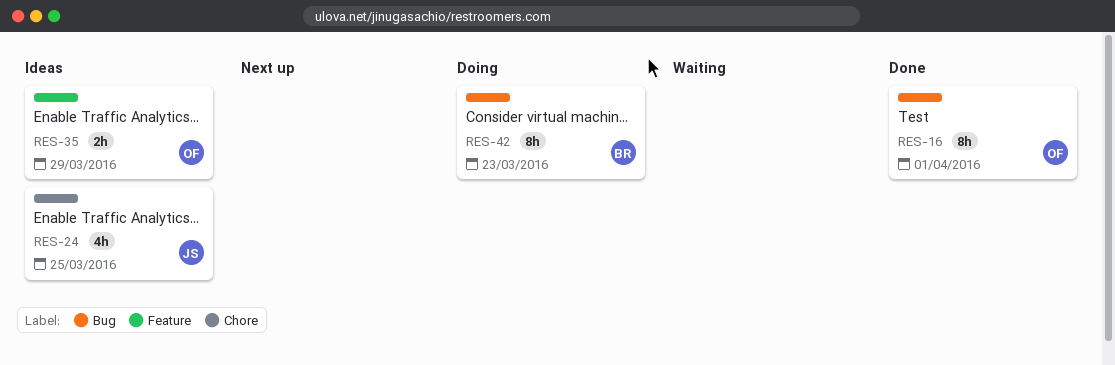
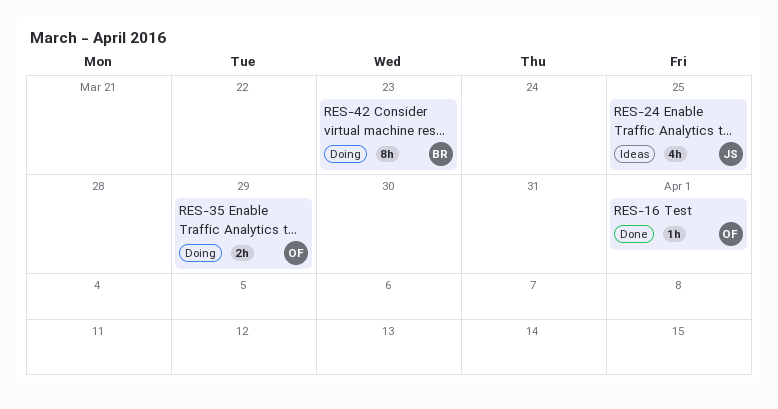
RES-16, estimate: 8h -> 1h
RES-35, status: Ideas -> Doing

